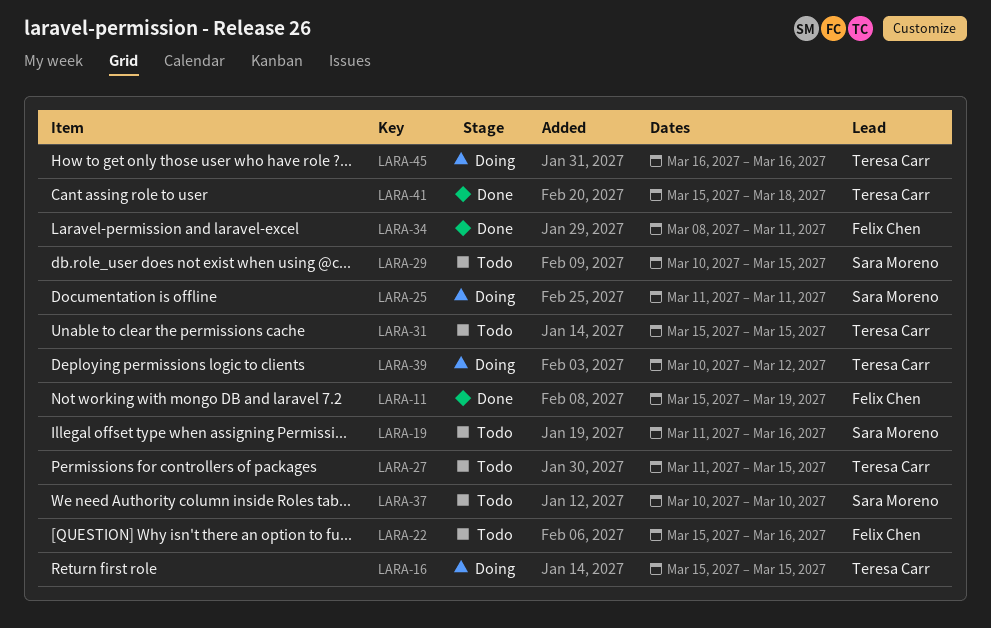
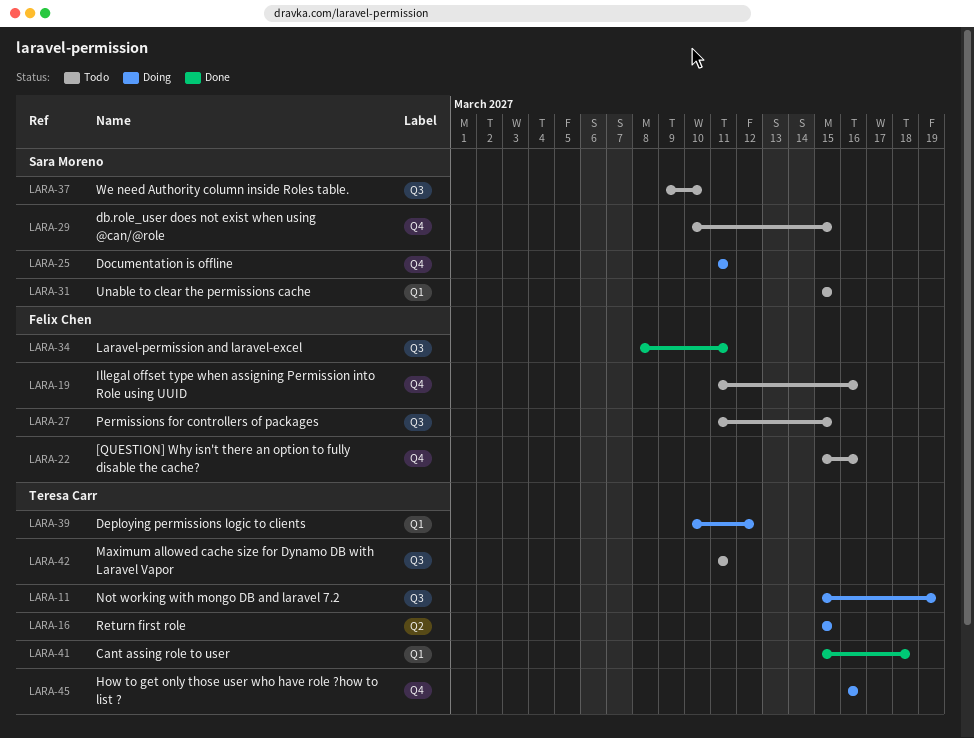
LARA-11, status: Done -> Doing
LARA-11, owner: Felix Chen -> Teresa Carr
LARA-19, owner: Sara Moreno -> Felix Chen
LARA-27, owner: Teresa Carr -> Felix Chen
LARA-31, owner: Teresa Carr -> Sara Moreno
LARA-37, start: Mar 10 -> Mar 9
LARA-42: none -> present

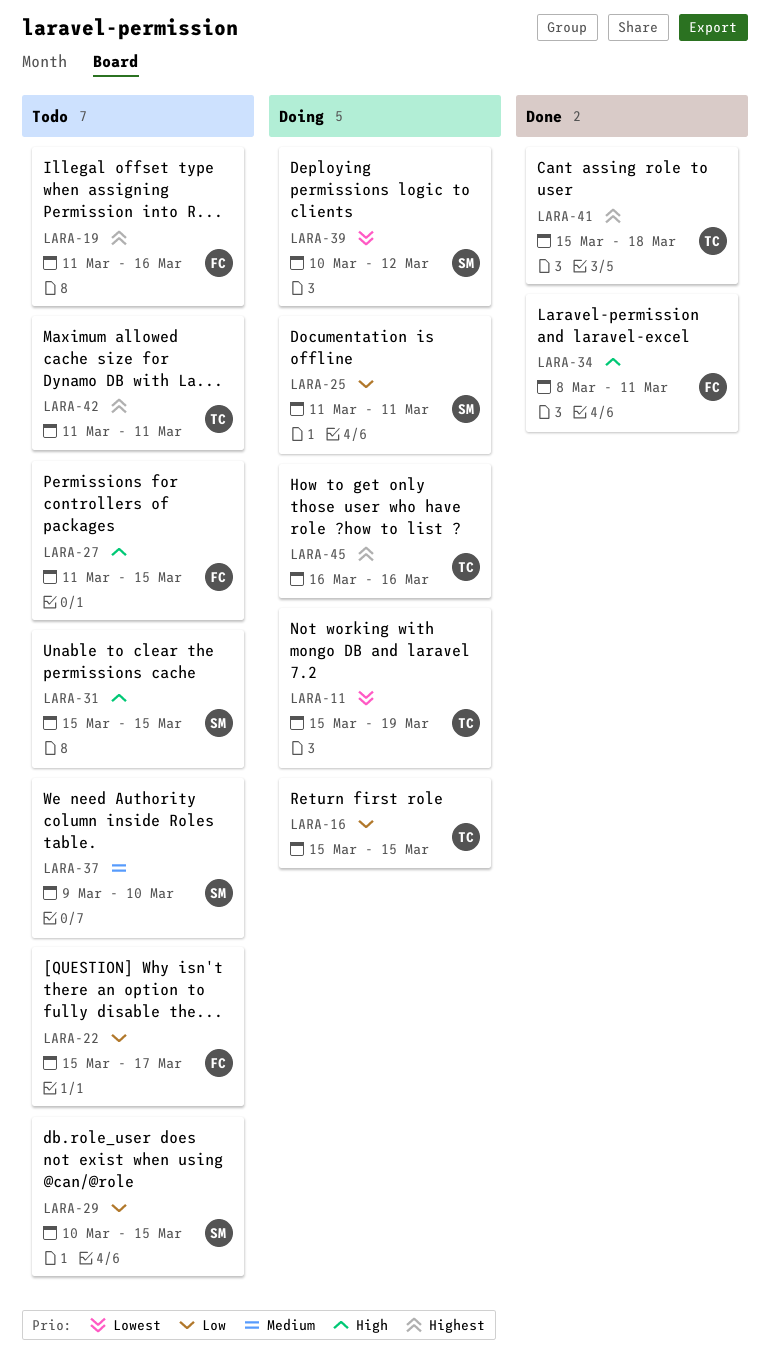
LARA-22, due: Mar 16 -> Mar 17
LARA-39, owner: Teresa Carr -> Sara Moreno

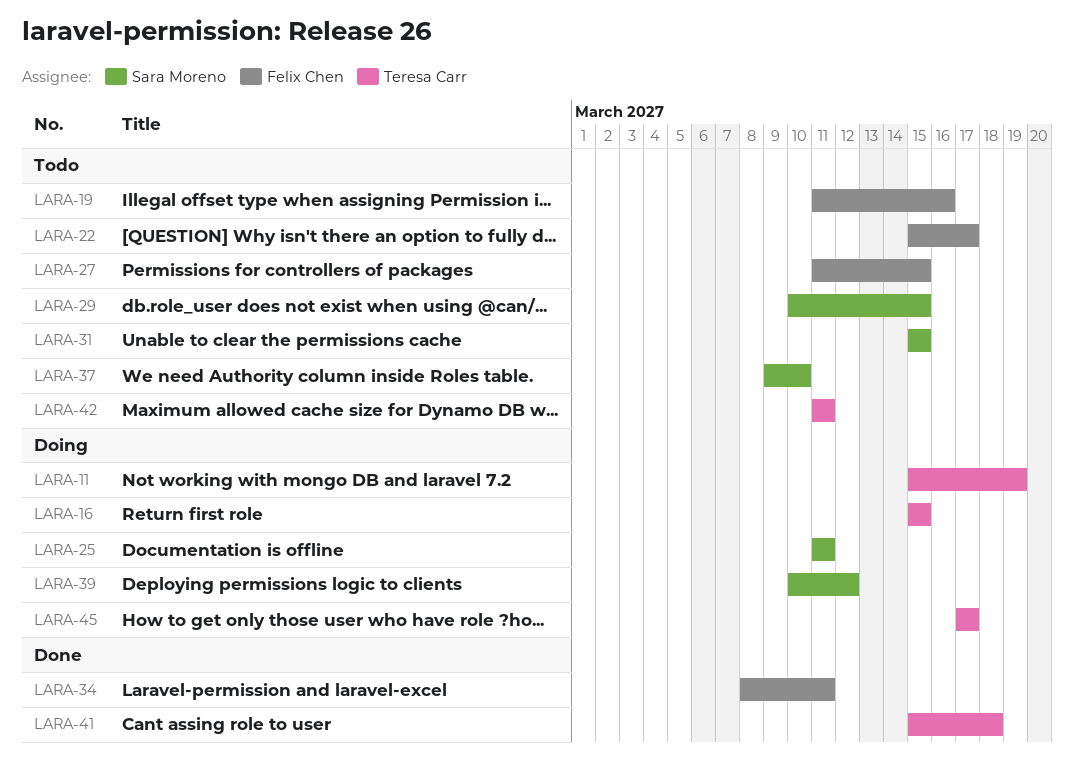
LARA-45, start: Mar 16 -> Mar 17
LARA-45, due: Mar 16 -> Mar 17

